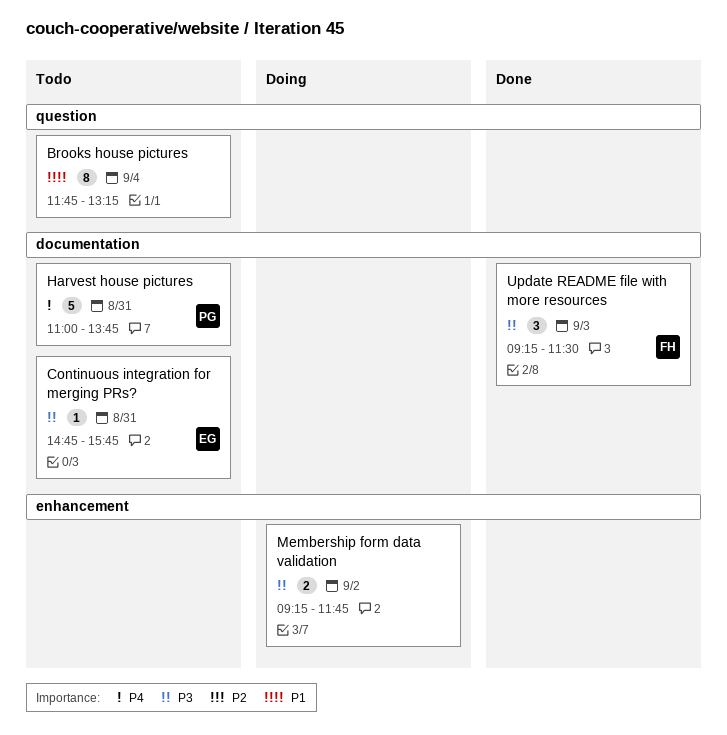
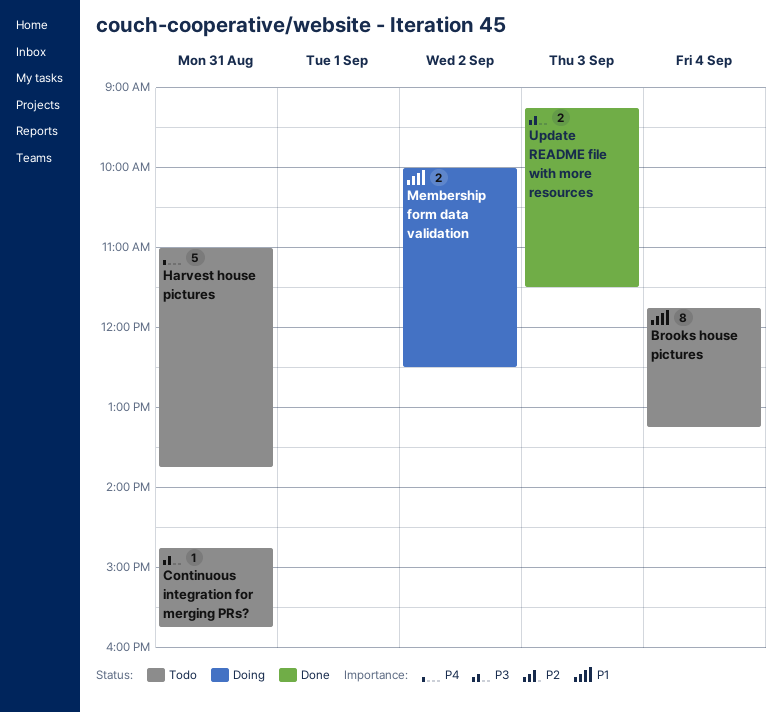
Membership form data validation, priority: P3 -> P1
Membership form data validation, begins: 09:15 -> 10:00
Membership form data validation, ends: 11:45 -> 12:30
Update README file with more resources, estimate: 3 -> 2

